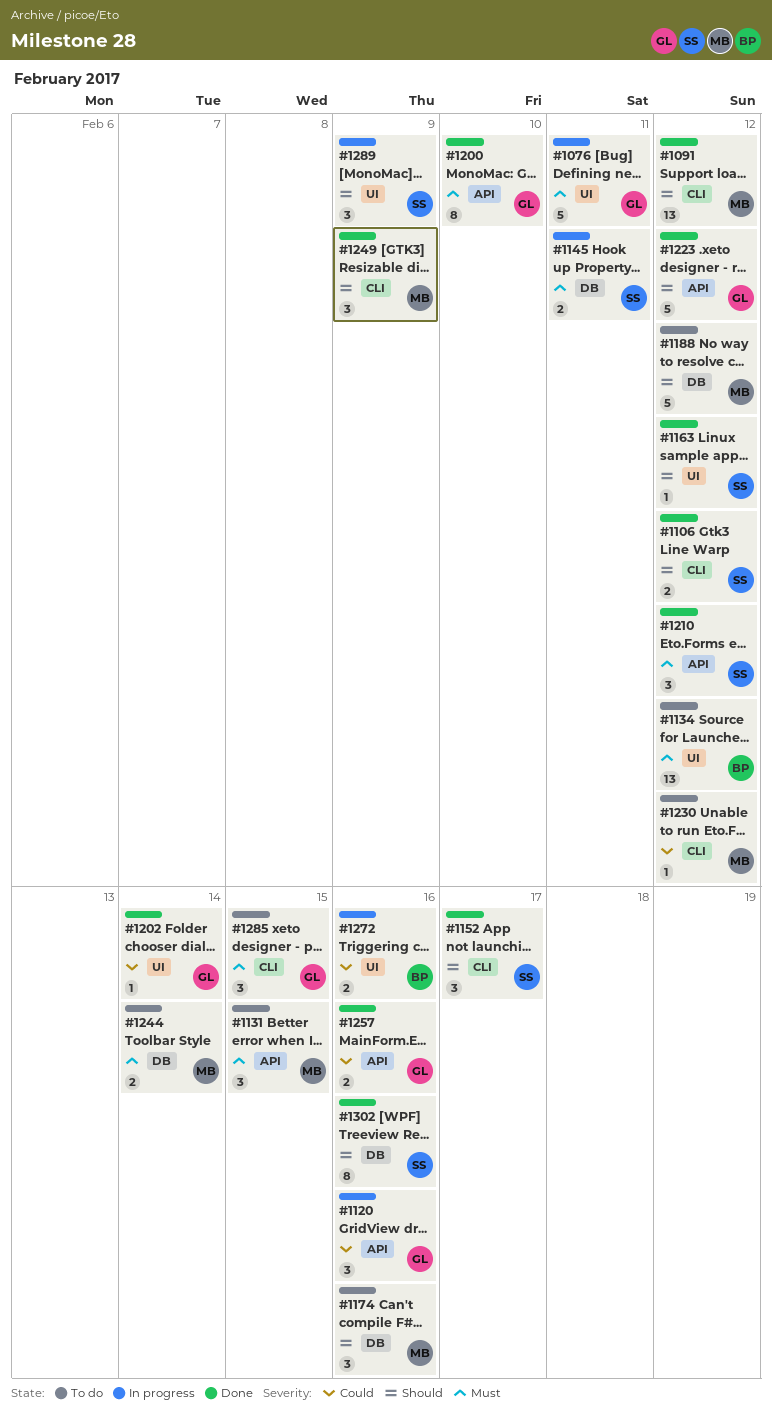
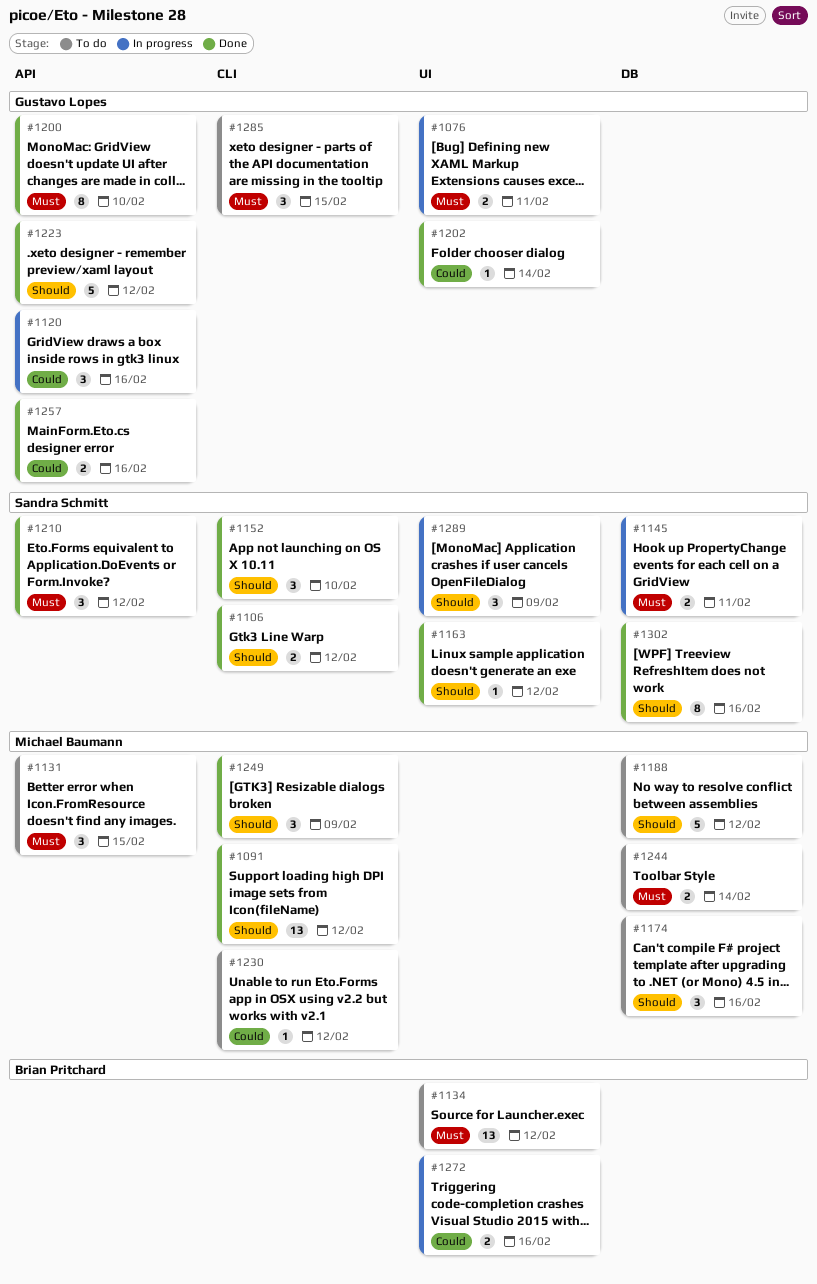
#1076, estimate: 5 -> 2
#1152, due: Feb 17 -> Feb 10

